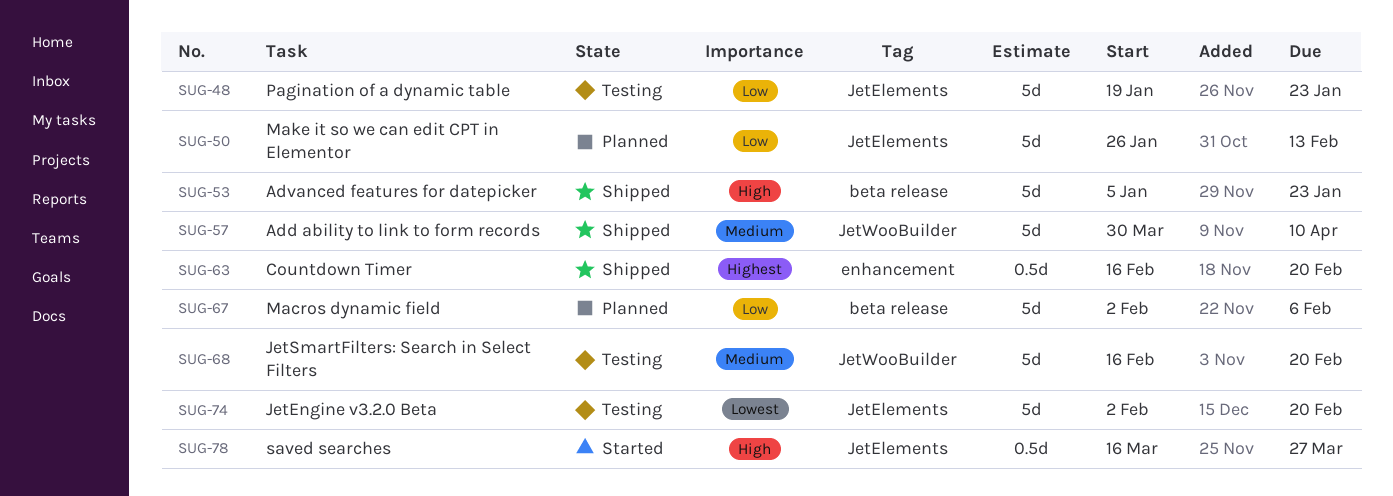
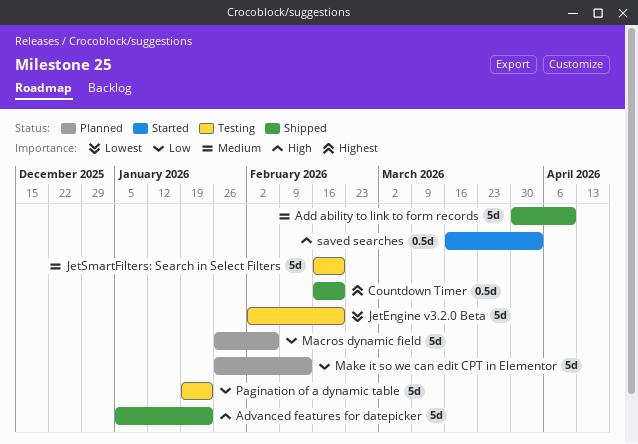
Macros dynamic field, start: Feb 2 -> Jan 26
saved searches, due: Mar 27 -> Apr 3

